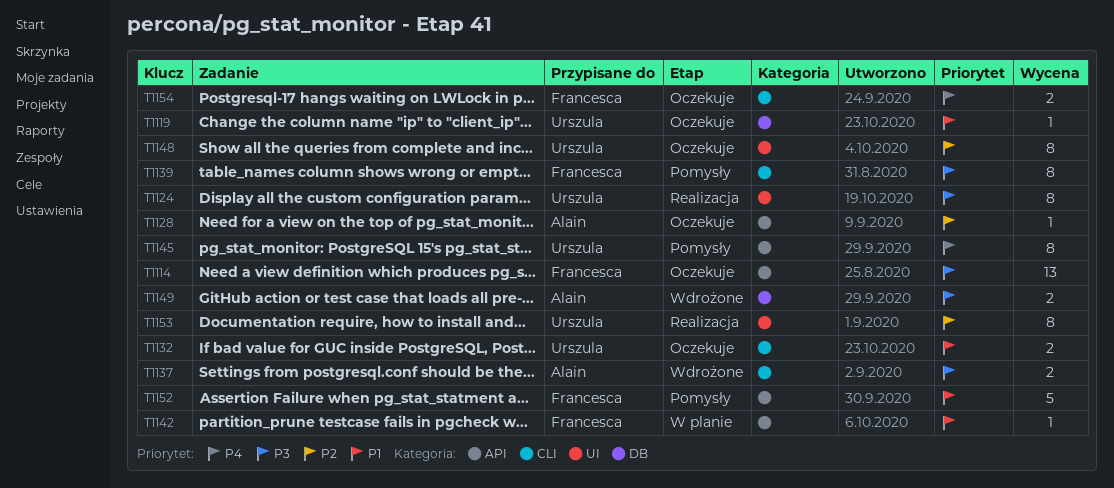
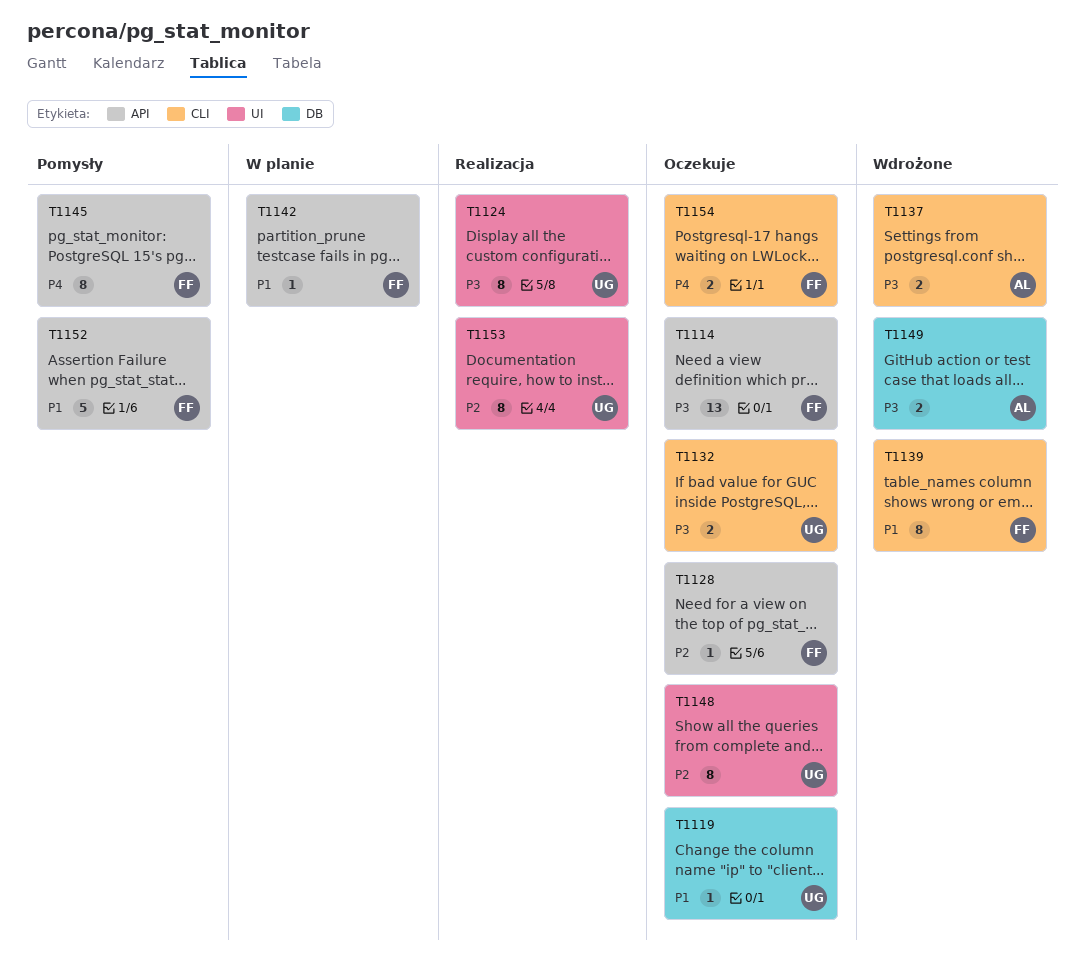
T1128, owner: Alain -> Francesca
T1132, priority: P1 -> P3
T1139, status: Pomysły -> Wdrożone
T1139, priority: P3 -> P1
T1145, owner: Urszula -> Francesca

